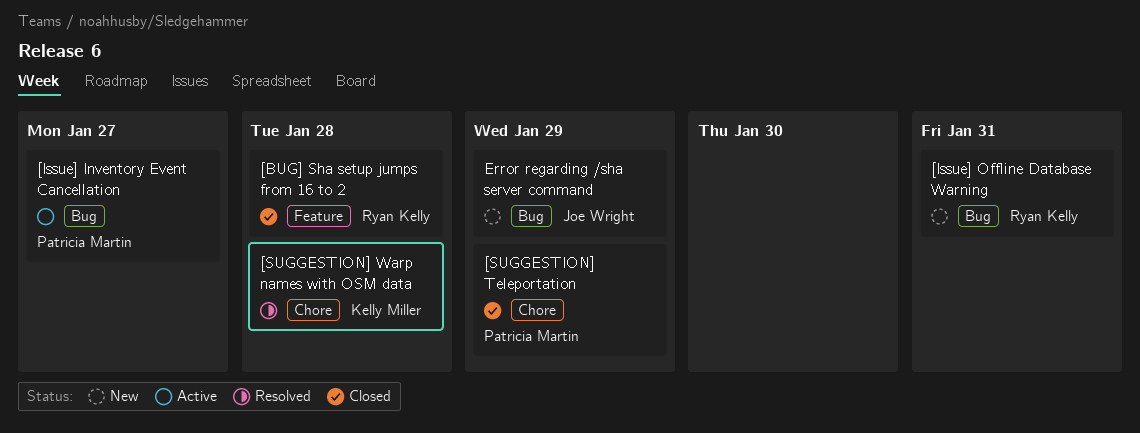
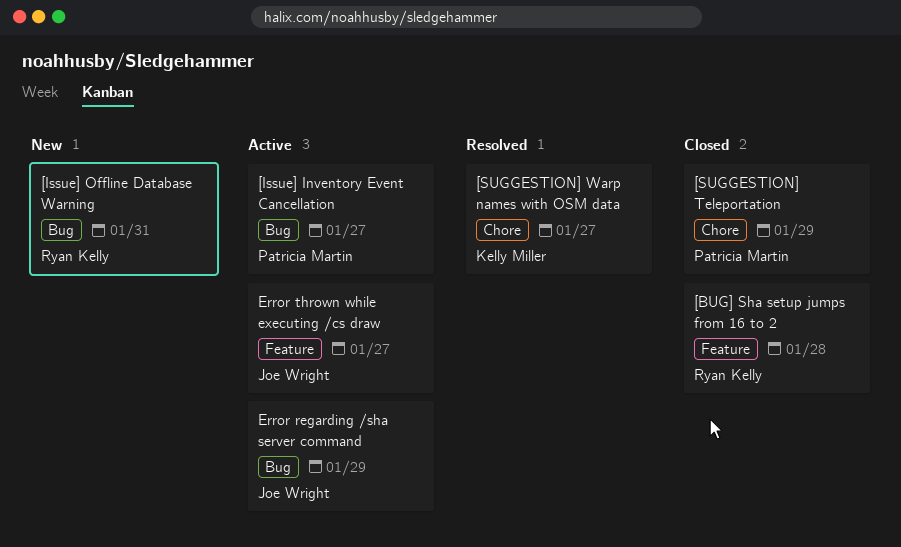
[SUGGESTION] Warp names with OSM data, due: Jan 28 -> Jan 27
Error regarding /sha server command, status: New -> Active
Error thrown while executing /cs draw: none -> present

